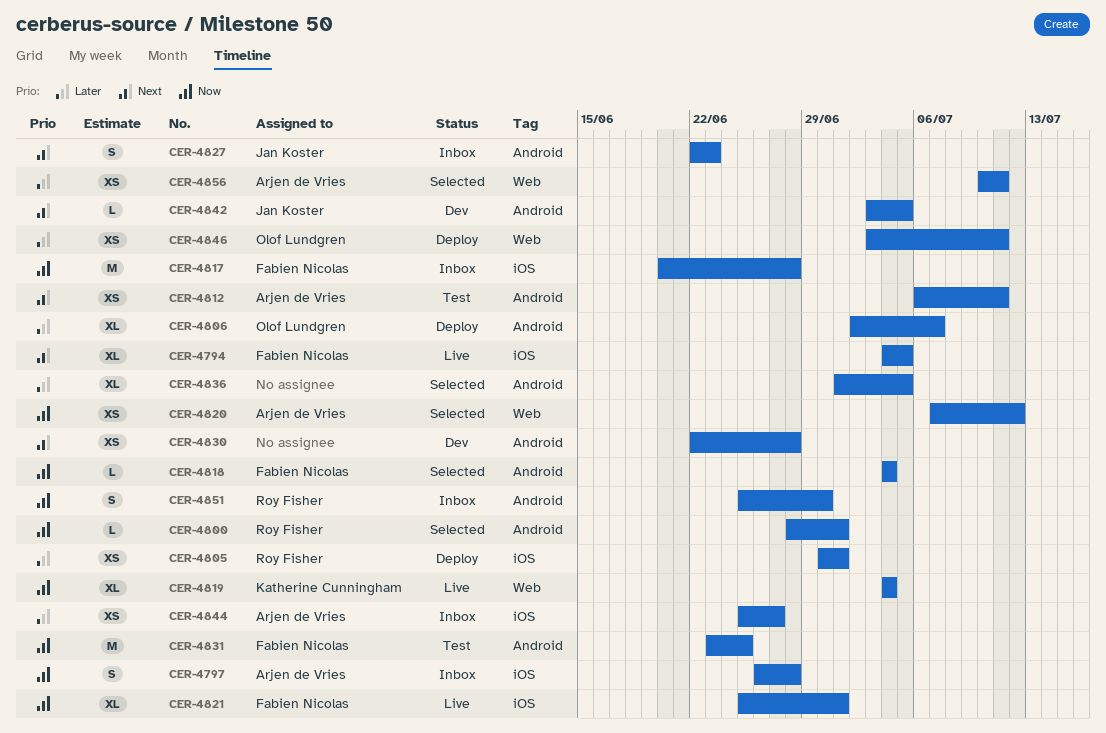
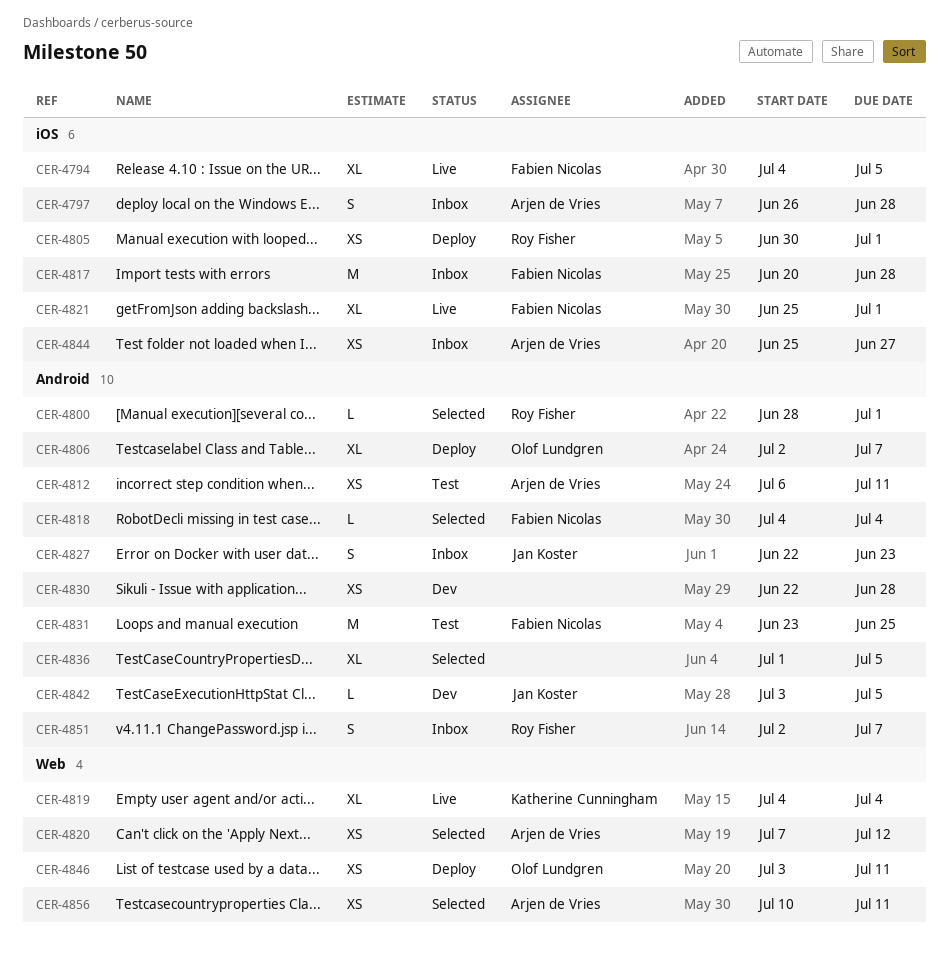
CER-4851, start: Jun 25 -> Jul 2
CER-4851, due: Jun 30 -> Jul 7

